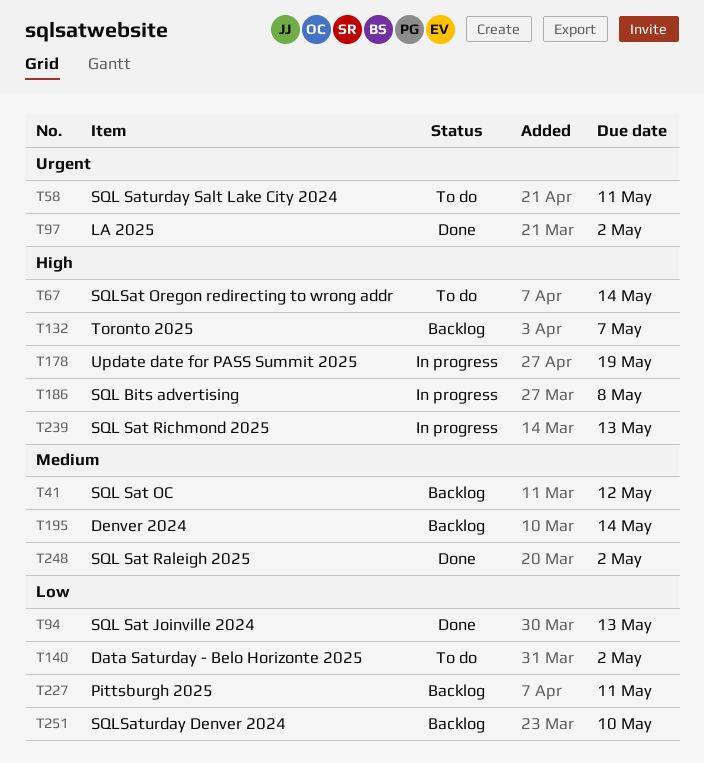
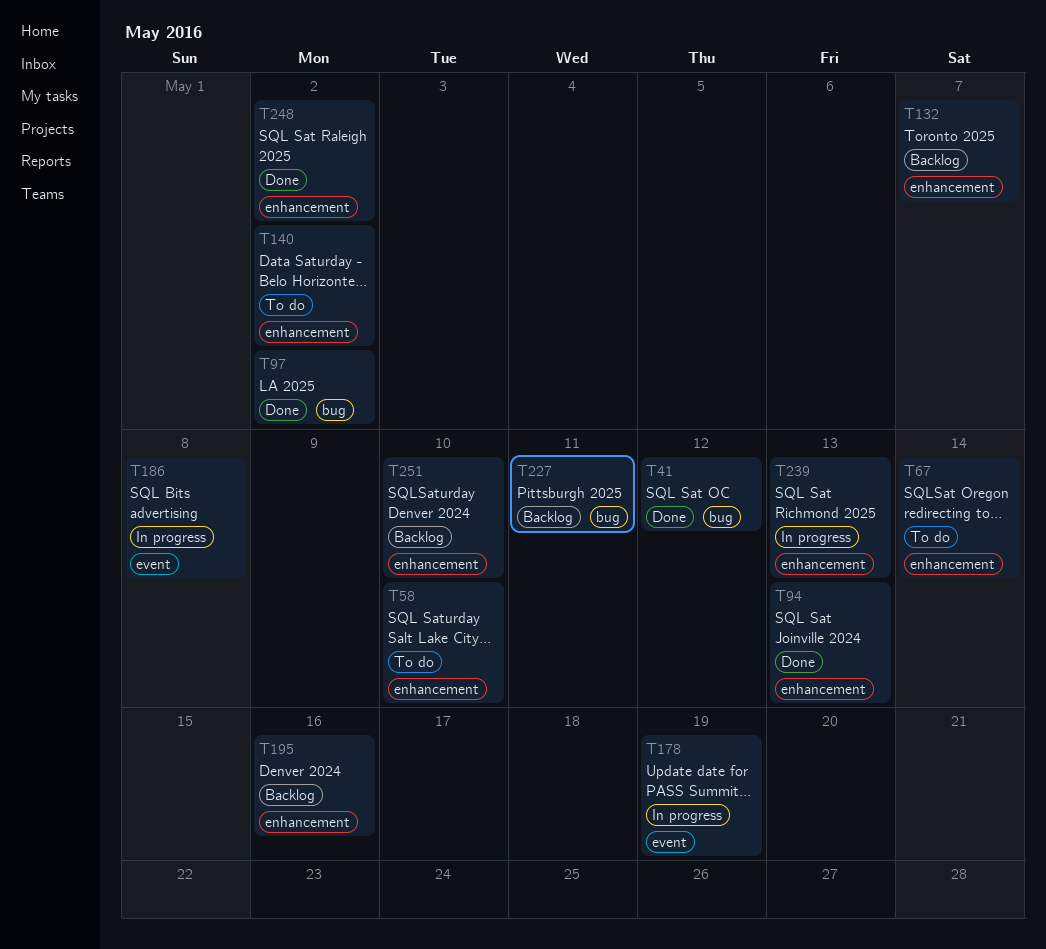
T41, status: Backlog -> Done
T58, due: May 11 -> May 10
T195, due: May 14 -> May 16

